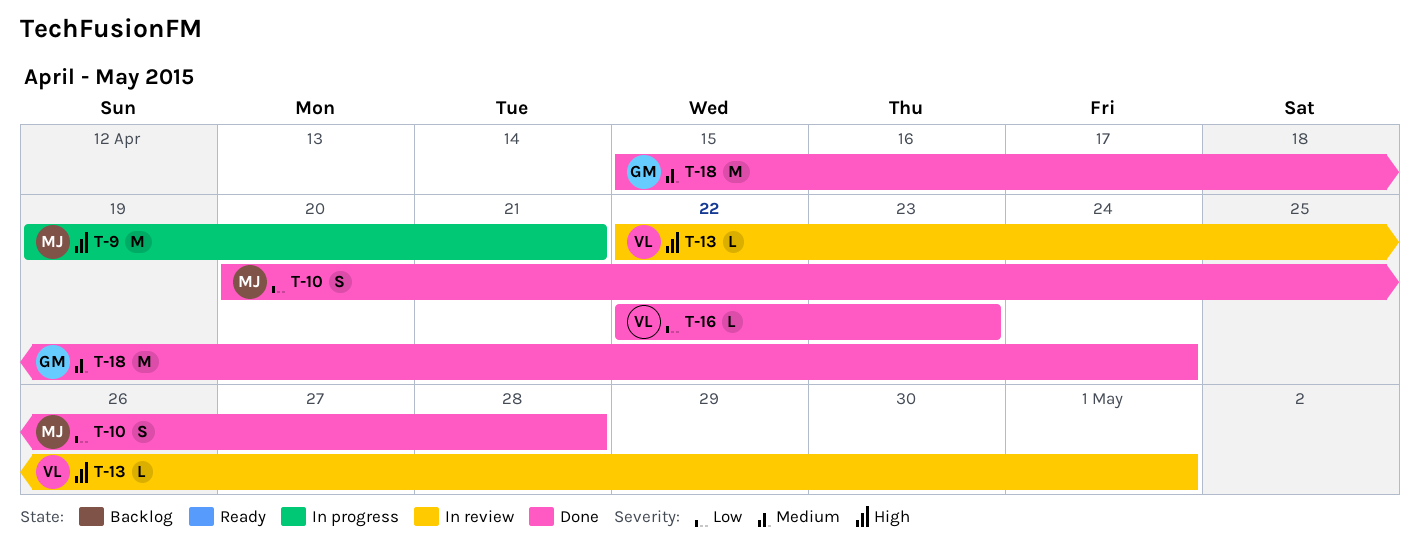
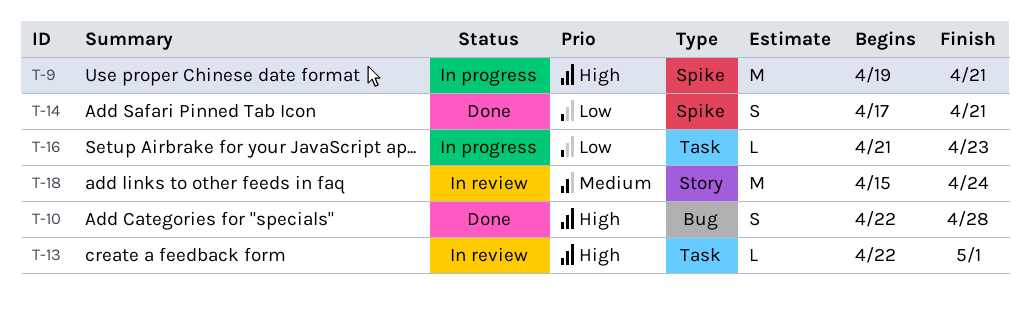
T-10, priority: Low -> High
T-10, start: Apr 20 -> Apr 22
T-14: none -> present
T-16, status: Done -> In progress
T-16, start: Apr 22 -> Apr 21
T-18, status: Done -> In review

